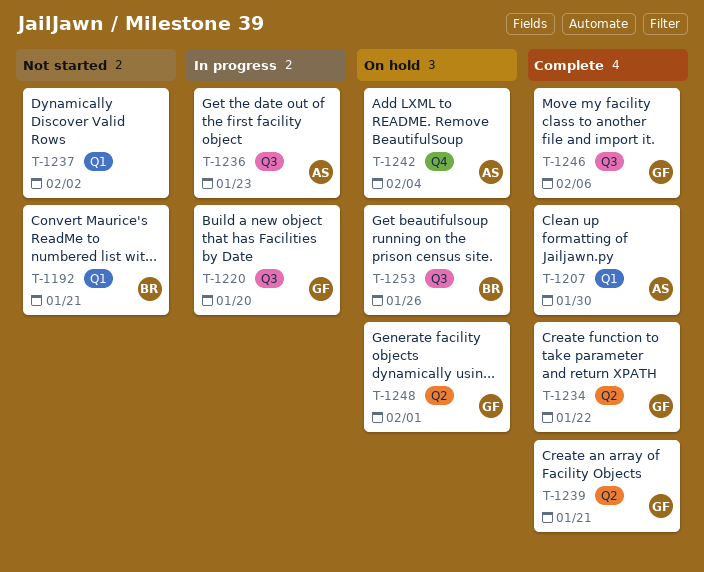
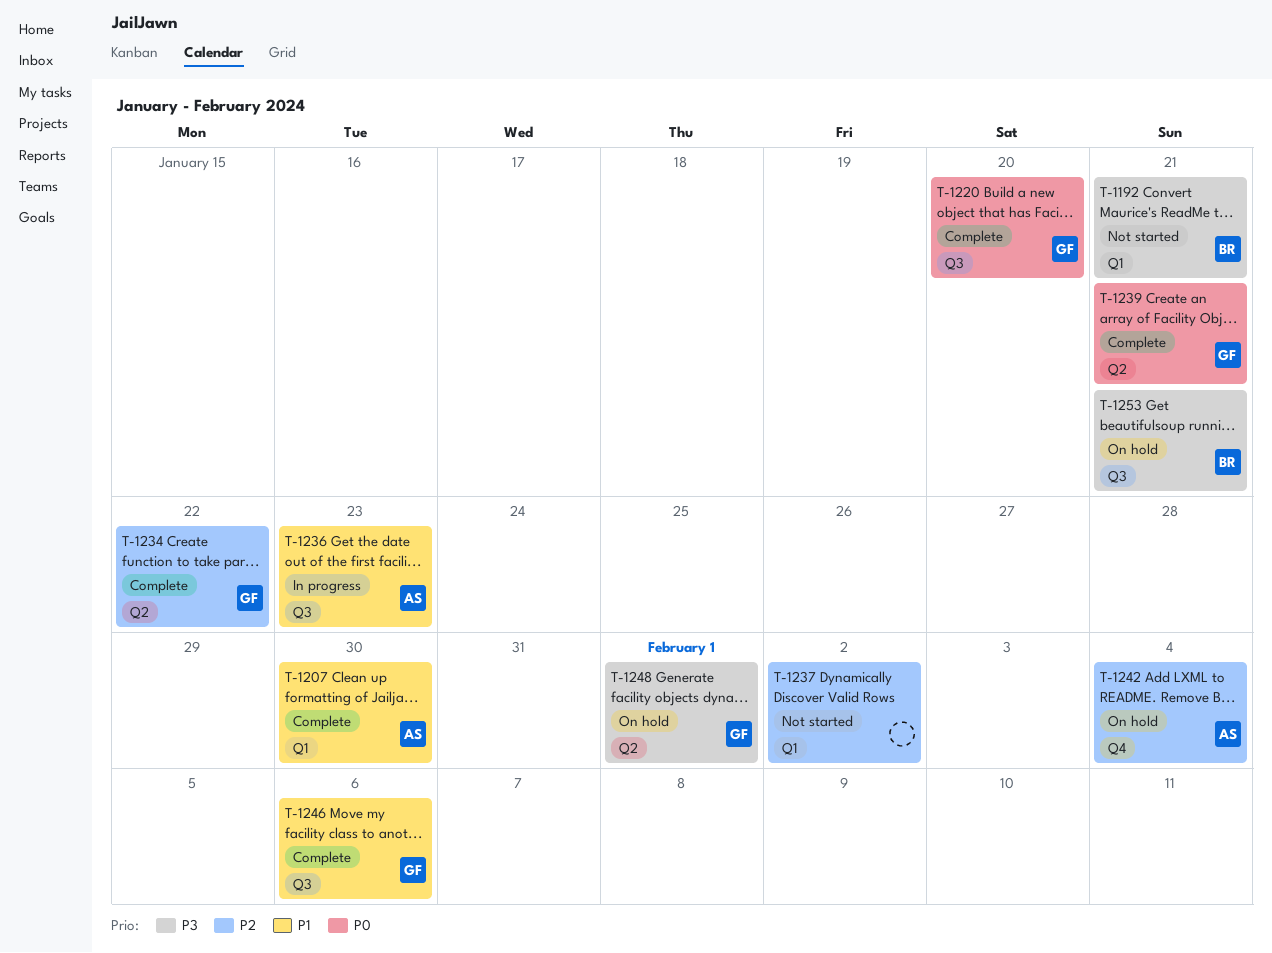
T-1220, status: In progress -> Complete
T-1253, due: Jan 26 -> Jan 21

